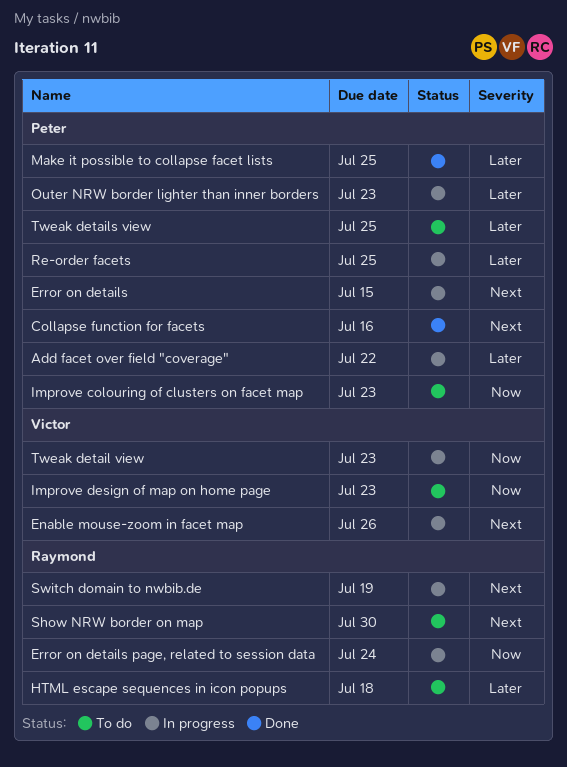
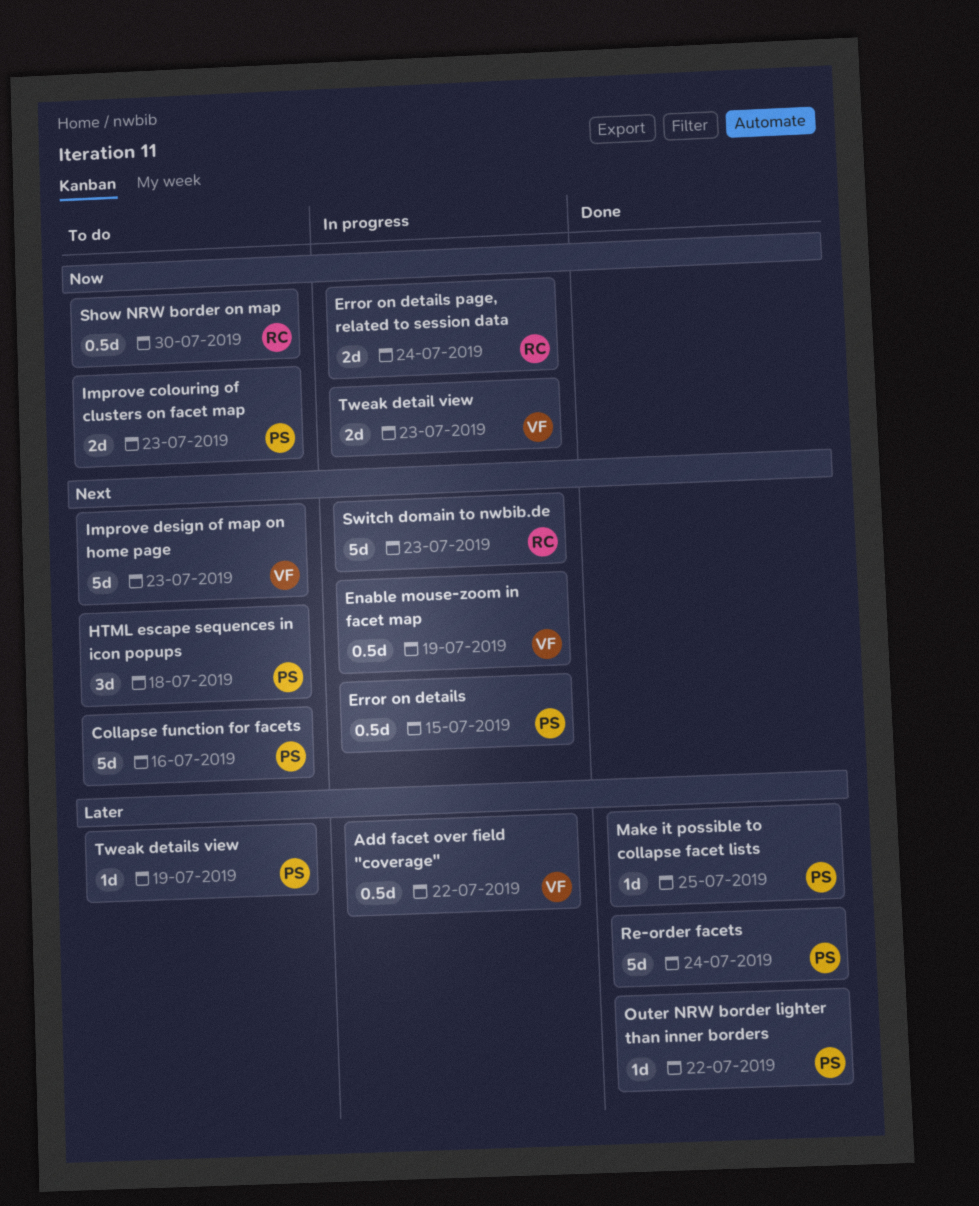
Add facet over field "coverage", owner: Peter -> Victor
Collapse function for facets, status: Done -> To do
Enable mouse-zoom in facet map, due: Jul 26 -> Jul 19
HTML escape sequences in icon popups, owner: Raymond -> Peter
HTML escape sequences in icon popups, priority: Later -> Next
Improve design of map on home page, priority: Now -> Next
Outer NRW border lighter than inner borders, status: In progress -> Done
Outer NRW border lighter than inner borders, due: Jul 23 -> Jul 22
Re-order facets, status: In progress -> Done
Re-order facets, due: Jul 25 -> Jul 24
Show NRW border on map, priority: Next -> Now
Switch domain to nwbib.de, due: Jul 19 -> Jul 23
Tweak details view, due: Jul 25 -> Jul 19

